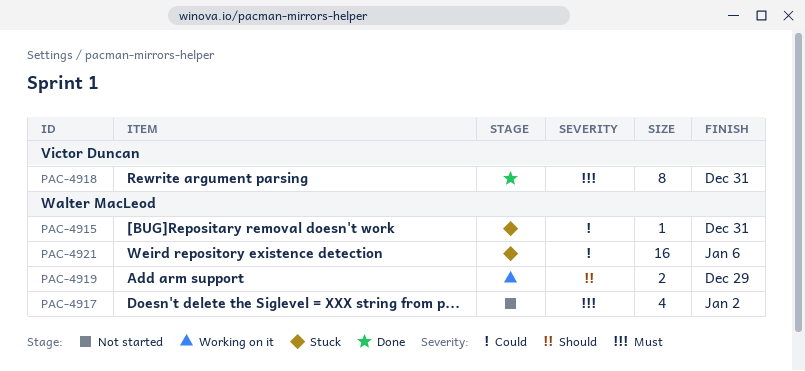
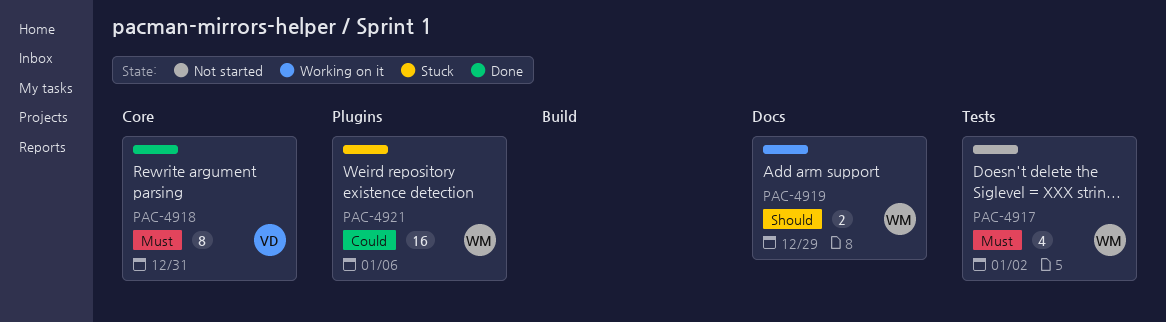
PAC-4915: present -> none

